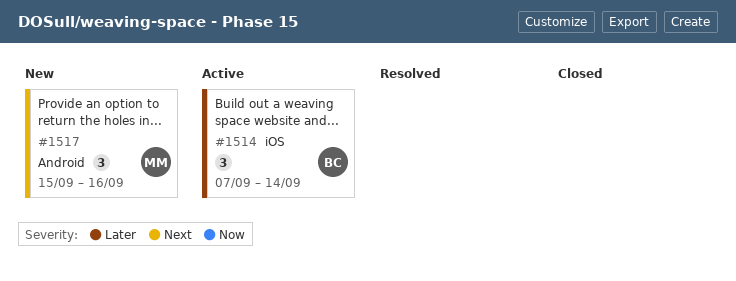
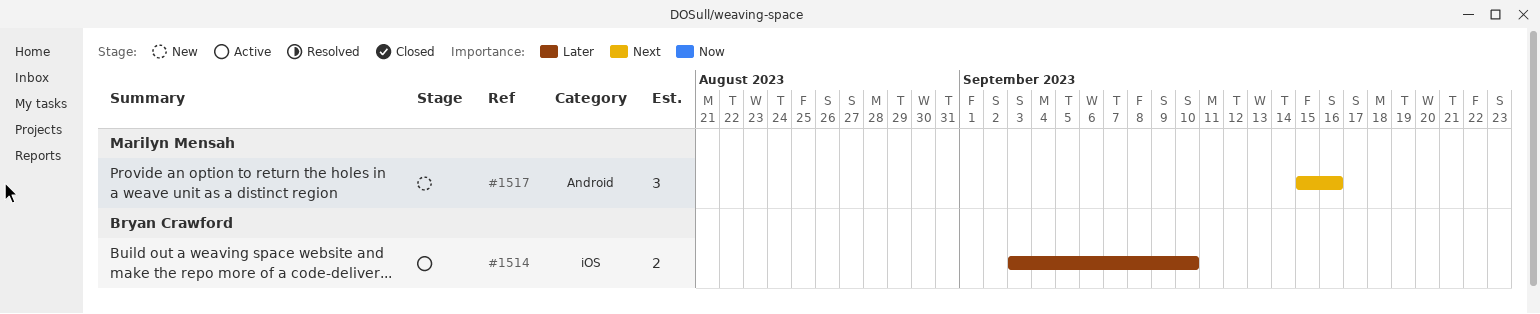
#1514, estimate: 3 -> 2
#1514, start: Sep 7 -> Sep 3
#1514, due: Sep 14 -> Sep 10

